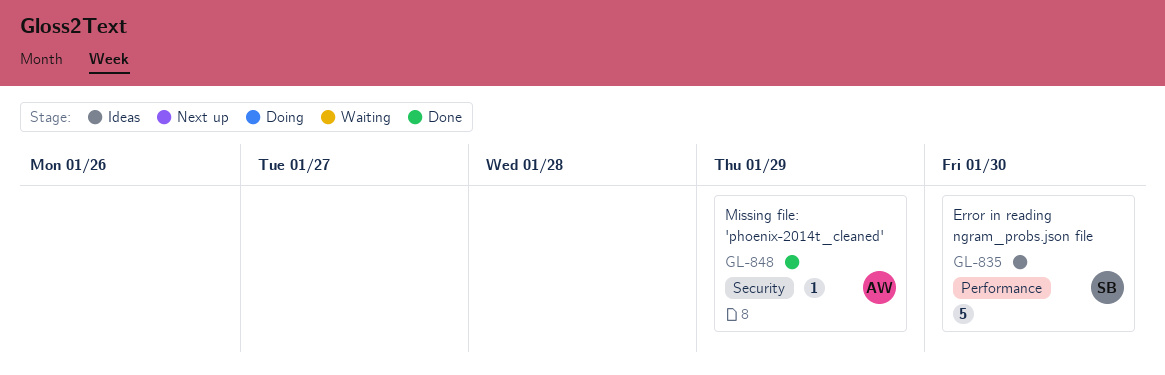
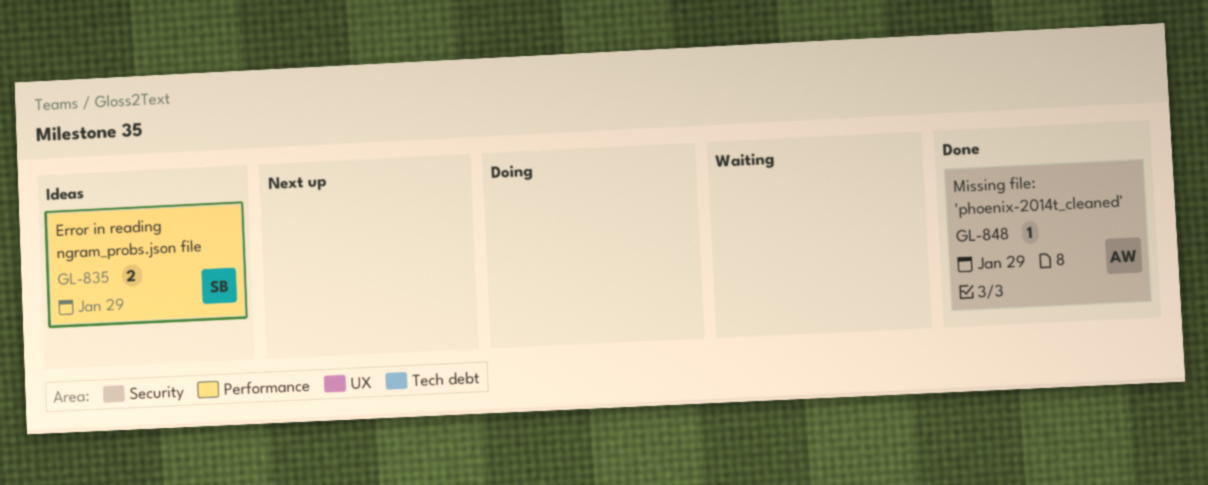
GL-835, estimate: 5 -> 2
GL-835, due: Jan 30 -> Jan 29

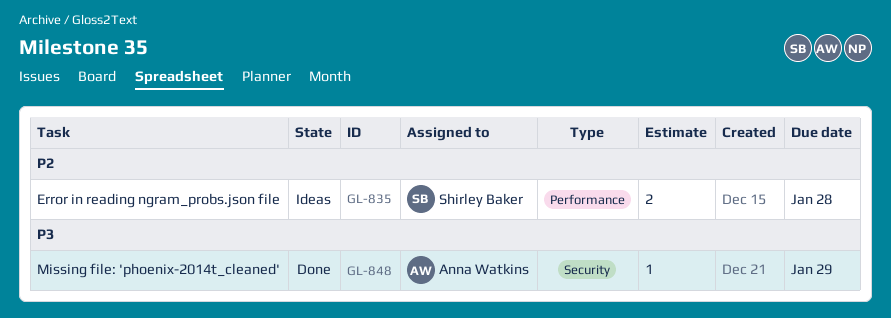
GL-835, due: Jan 29 -> Jan 28

